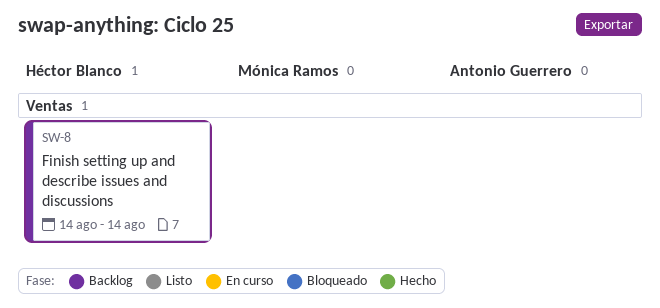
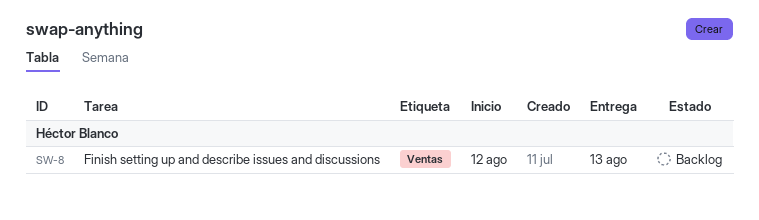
SW-8, start: Aug 14 -> Aug 12
SW-8, due: Aug 14 -> Aug 13

